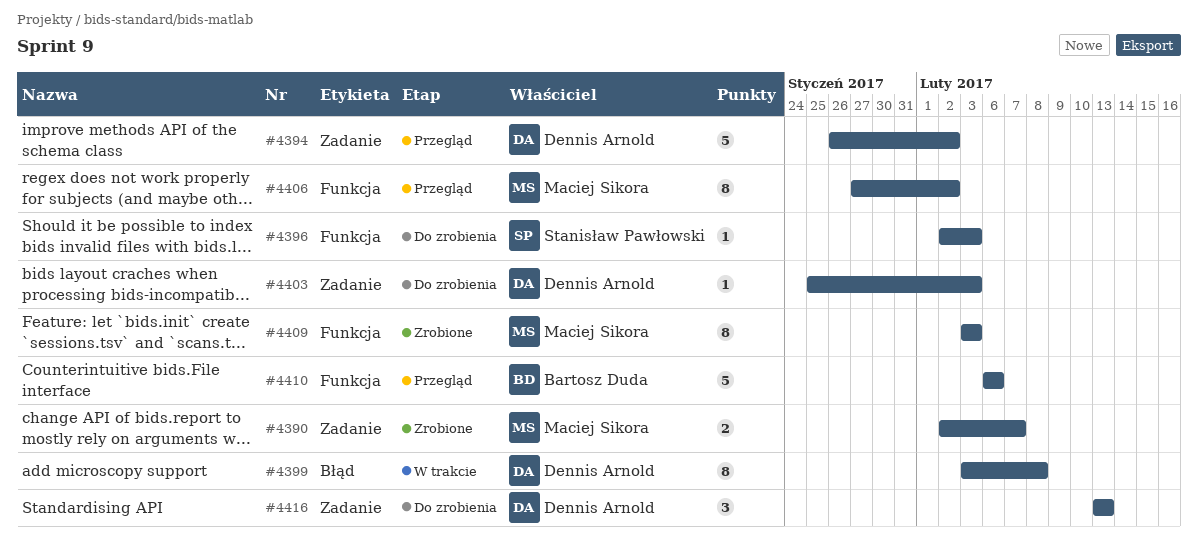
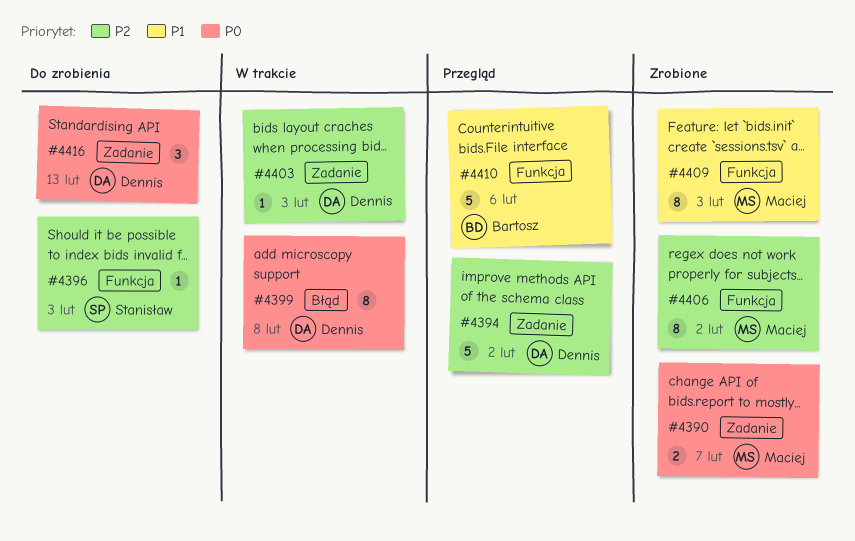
#4403, status: Do zrobienia -> W trakcie
#4406, status: Przegląd -> Zrobione

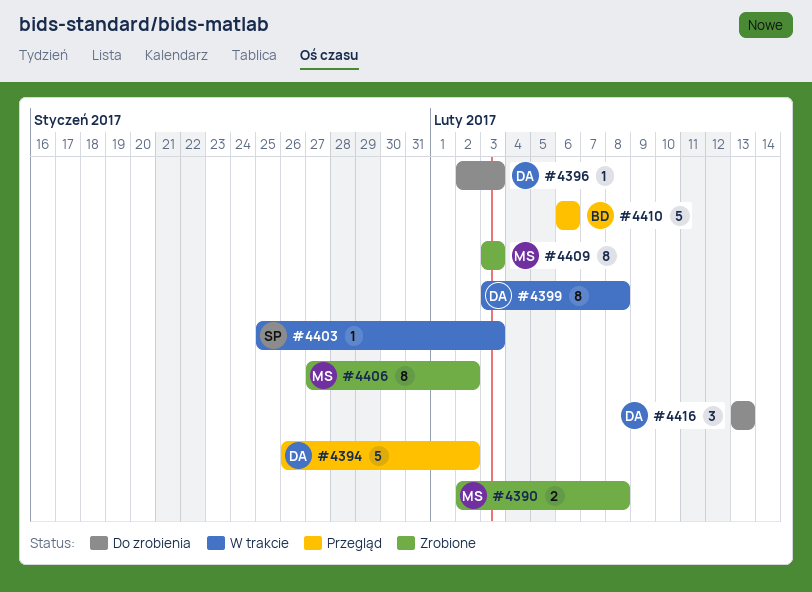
#4390, due: Feb 7 -> Feb 8
#4396, owner: Stanisław -> Dennis
#4403, owner: Dennis -> Stanisław

